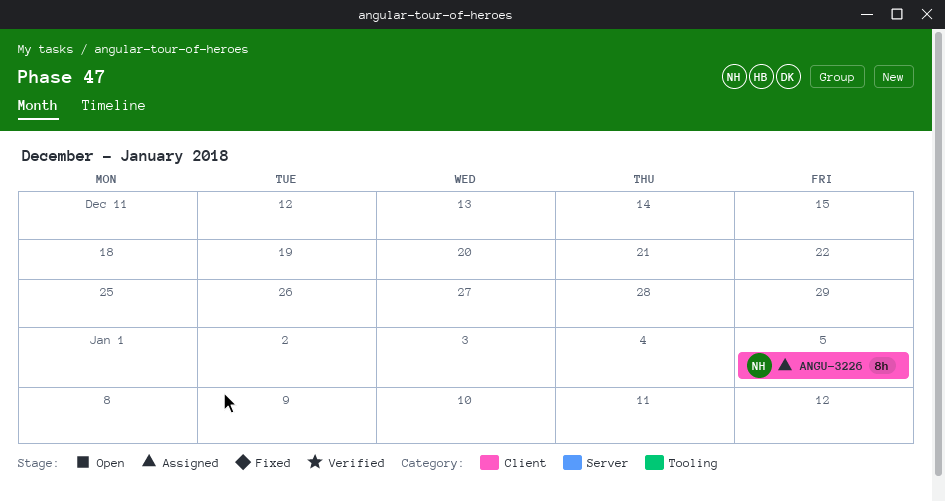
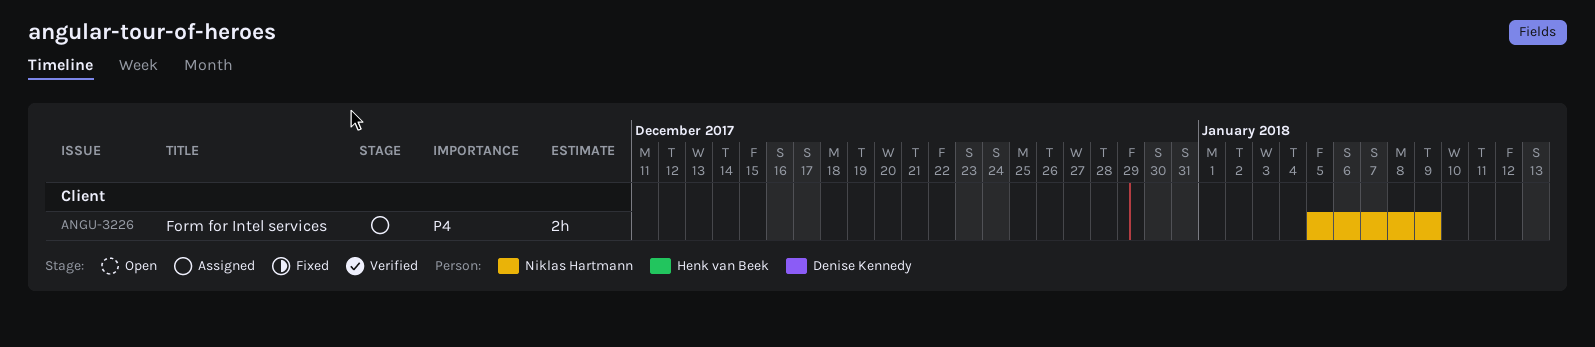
ANGU-3226, estimate: 8h -> 2h
ANGU-3226, due: Jan 5 -> Jan 9

